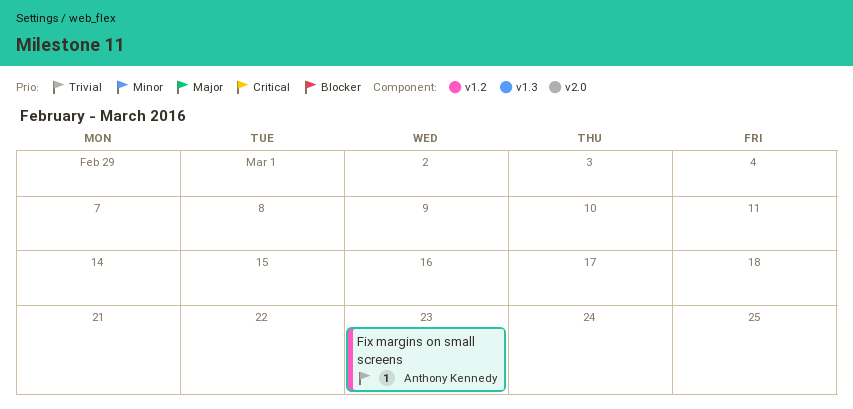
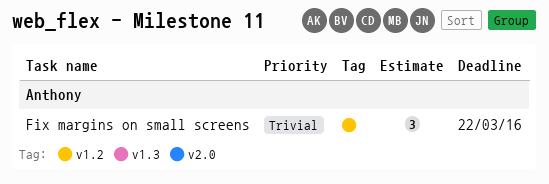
Fix margins on small screens, estimate: 1 -> 3
Fix margins on small screens, due: Mar 23 -> Mar 22

